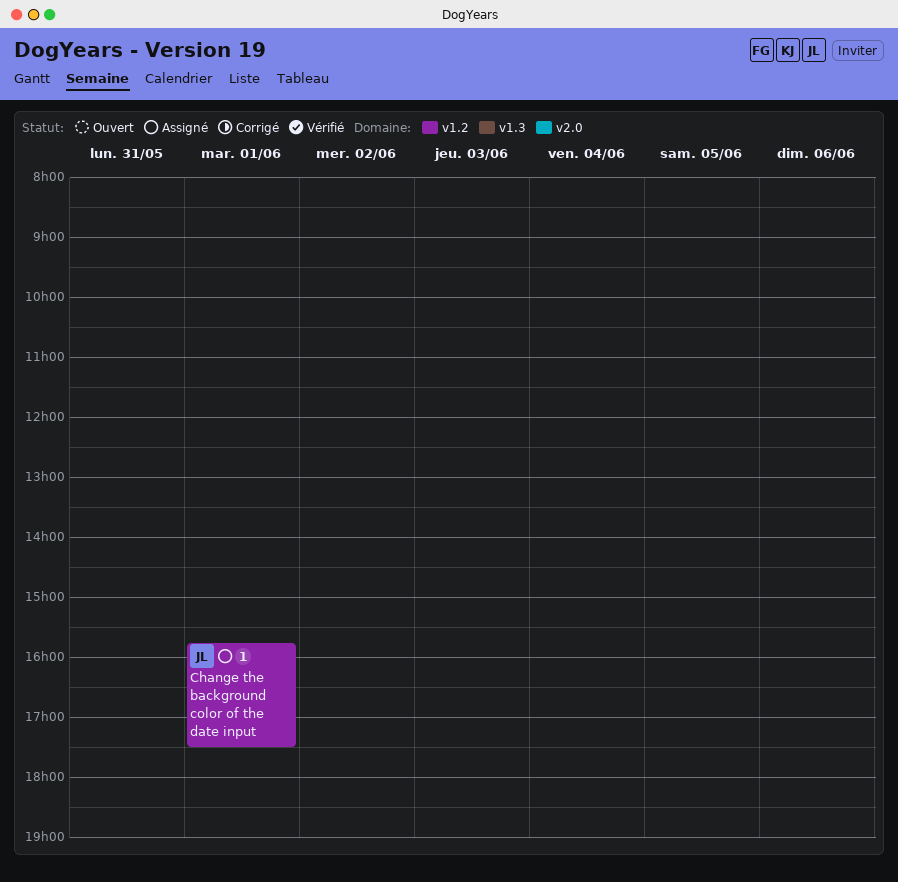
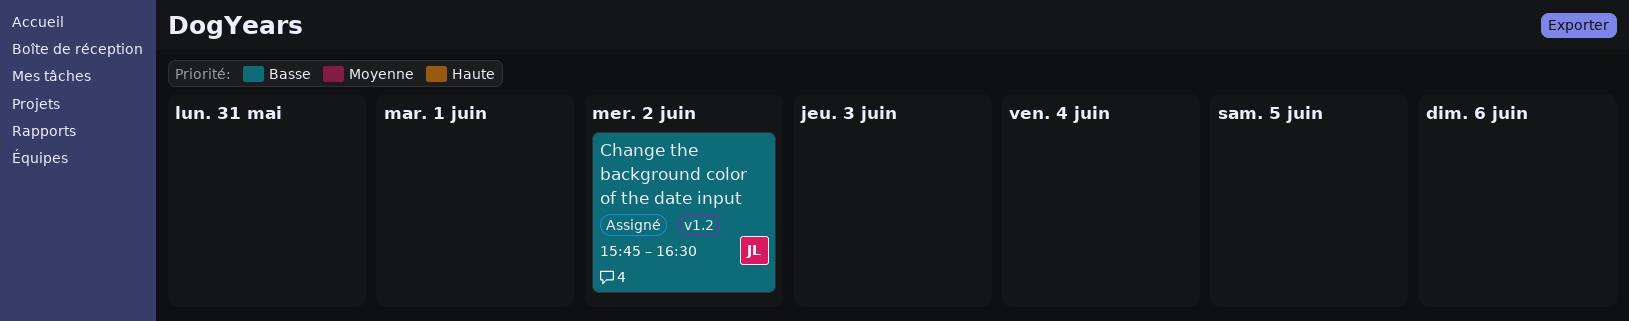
Change the background color of the date input, day: Jun 1 -> Jun 2
Change the background color of the date input, ends: 17:30 -> 16:30

